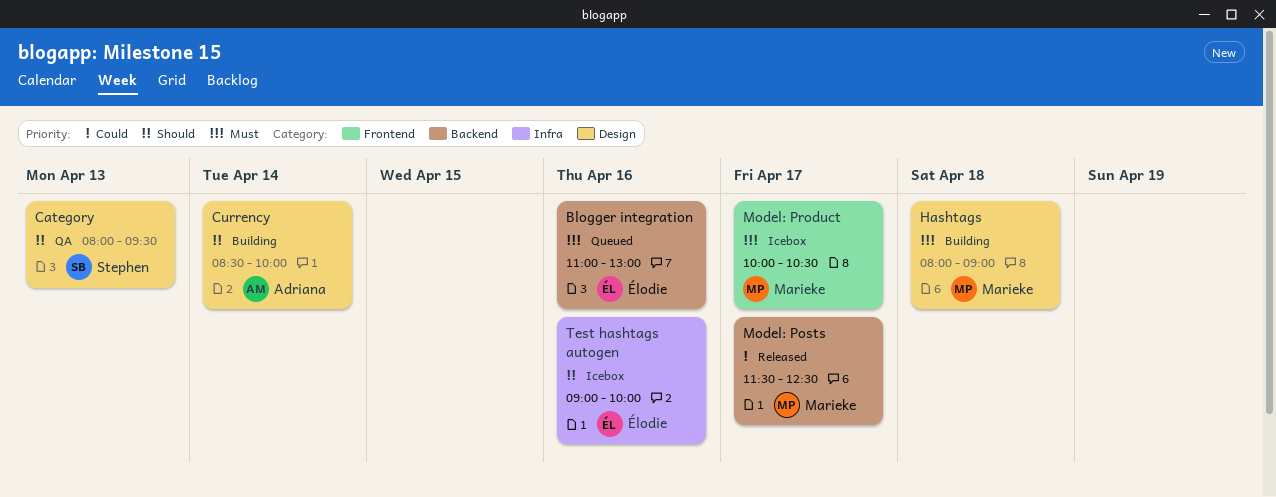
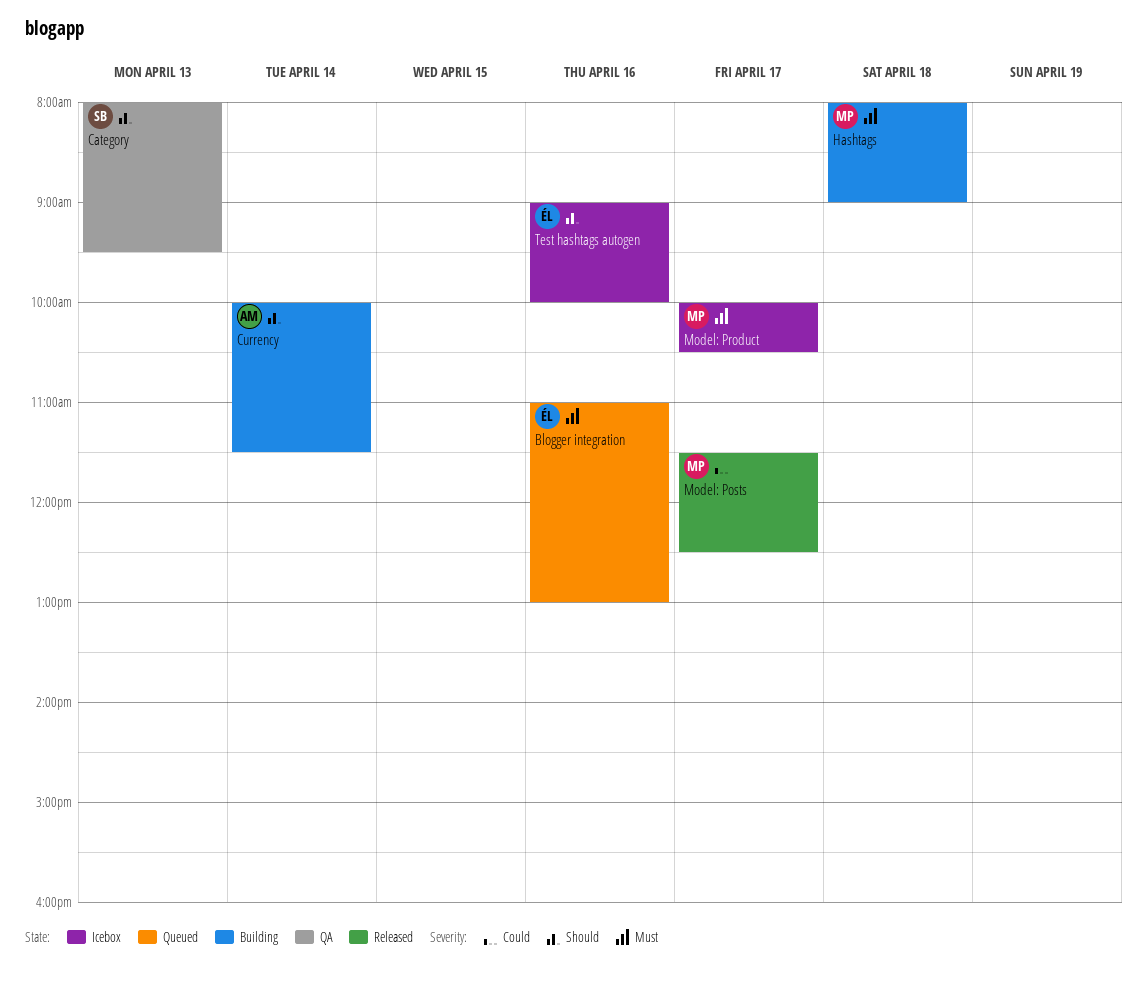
Currency, begins: 08:30 -> 10:00
Currency, ends: 10:00 -> 11:30

